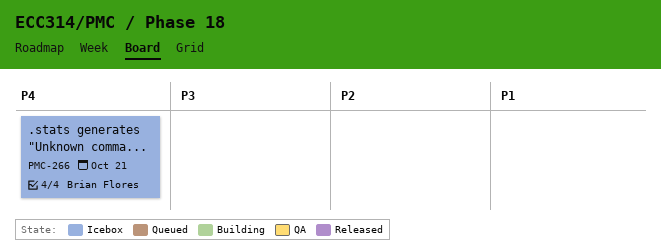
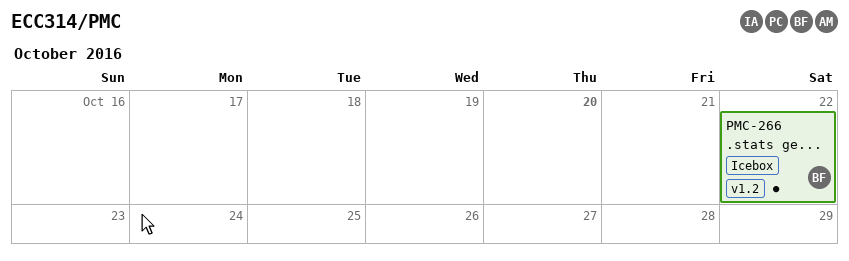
PMC-266, due: Oct 21 -> Oct 22

